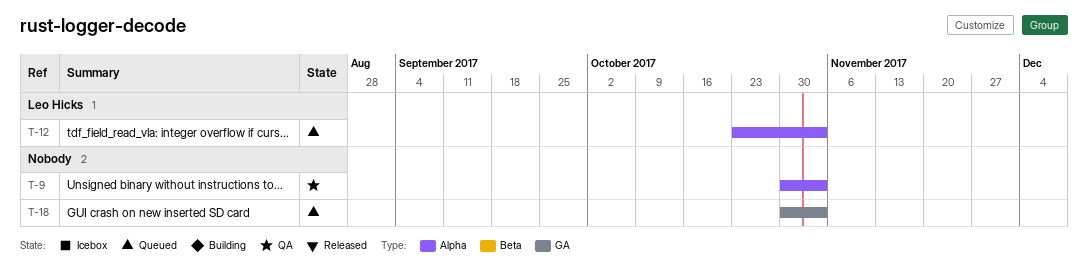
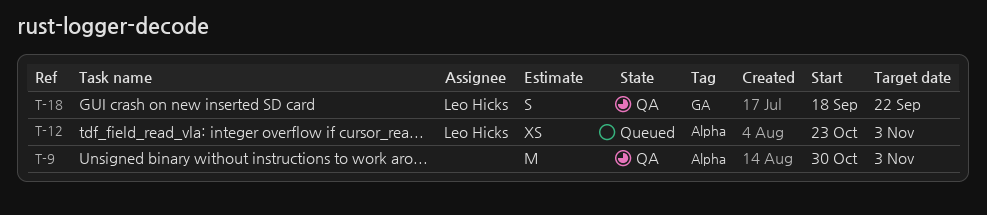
T-18, status: Queued -> QA
T-18, owner: none -> Leo Hicks
T-18, start: Oct 30 -> Sep 18
T-18, due: Nov 3 -> Sep 22

